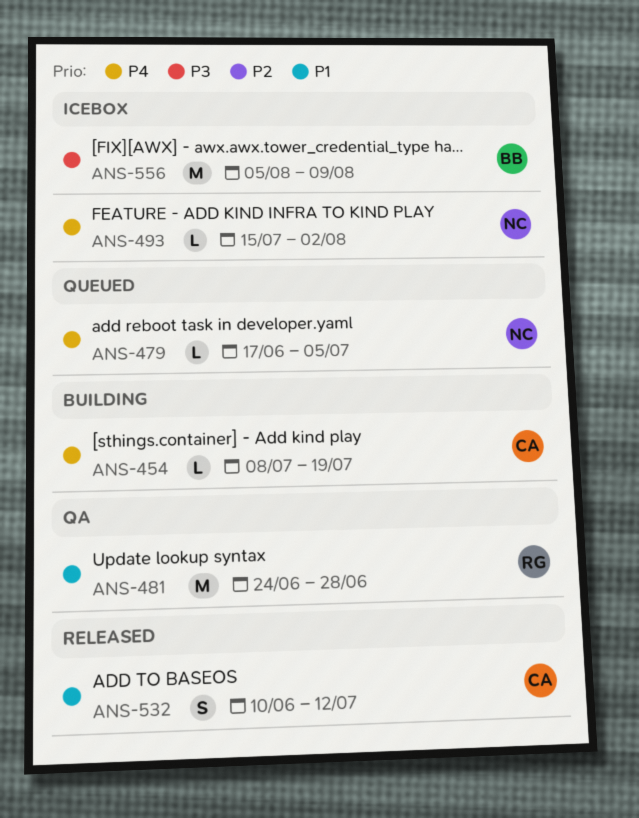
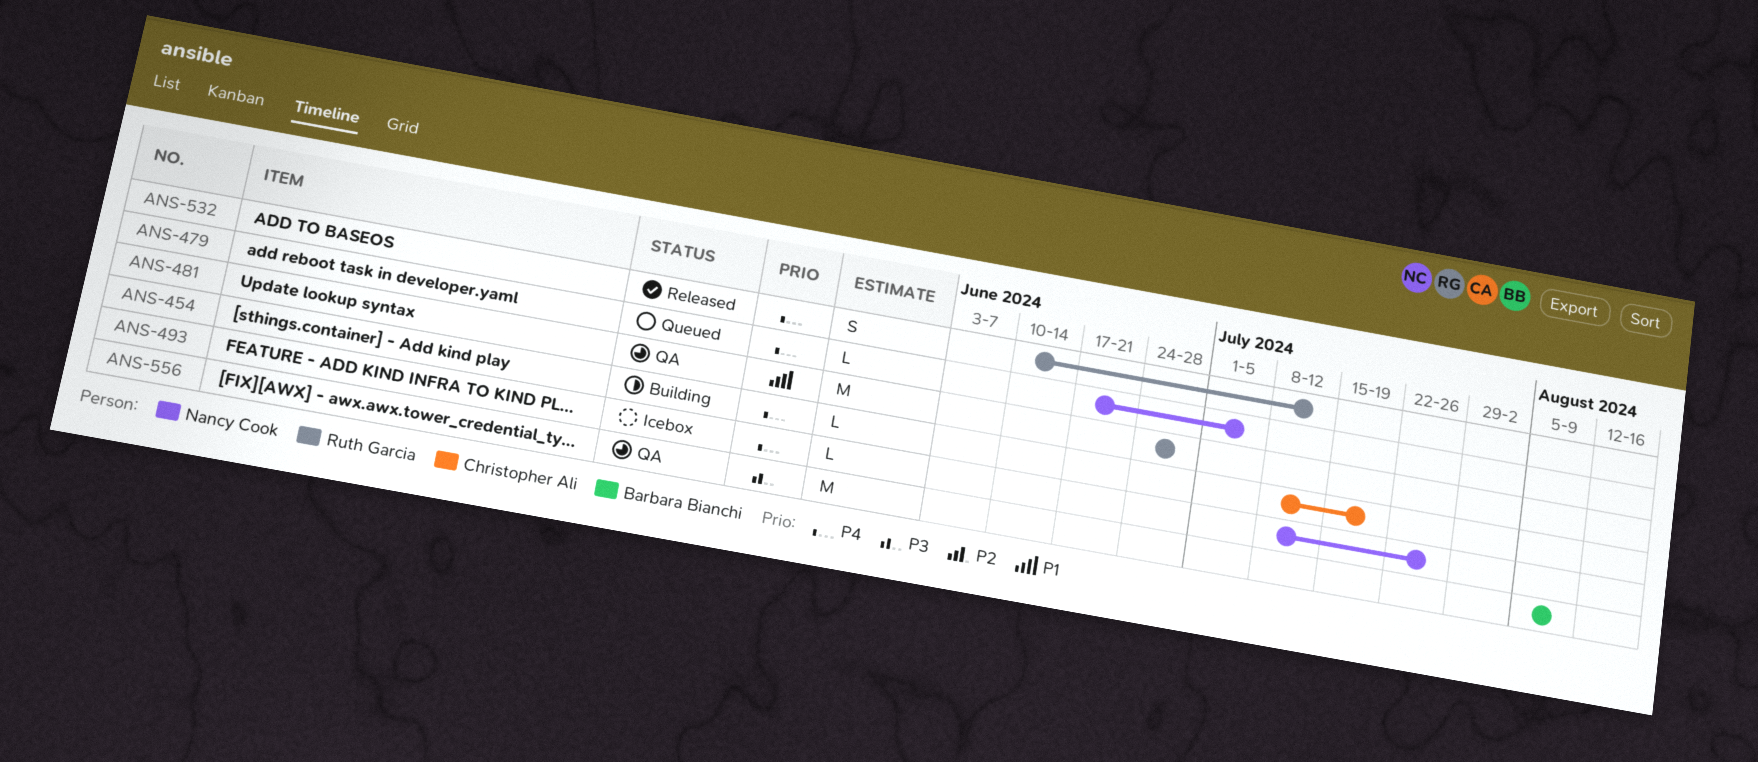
ANS-493, start: Jul 15 -> Jul 8
ANS-493, due: Aug 2 -> Jul 26
ANS-532, owner: Christopher Ali -> Ruth Garcia
ANS-532, priority: P1 -> P4
ANS-556, status: Icebox -> QA

